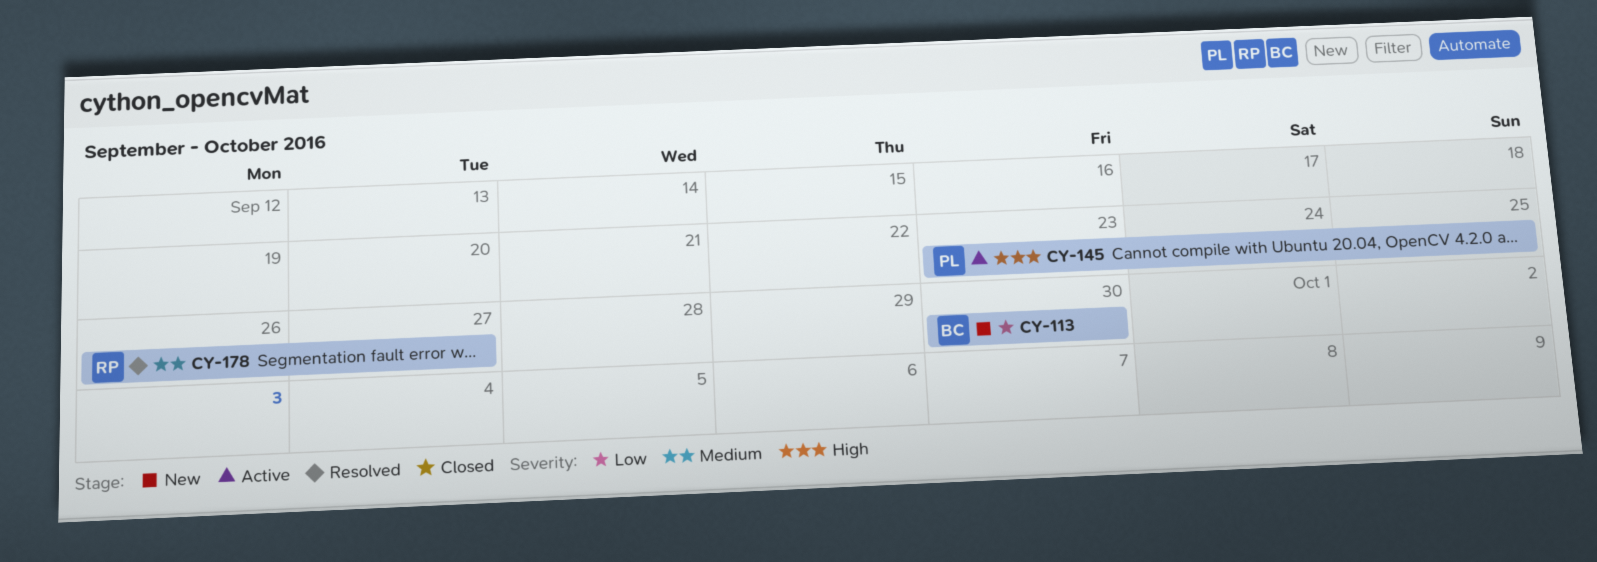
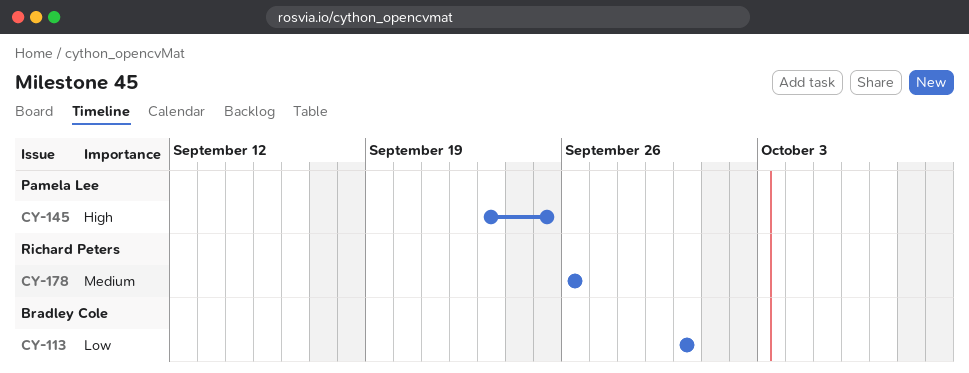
CY-178, due: Sep 27 -> Sep 26

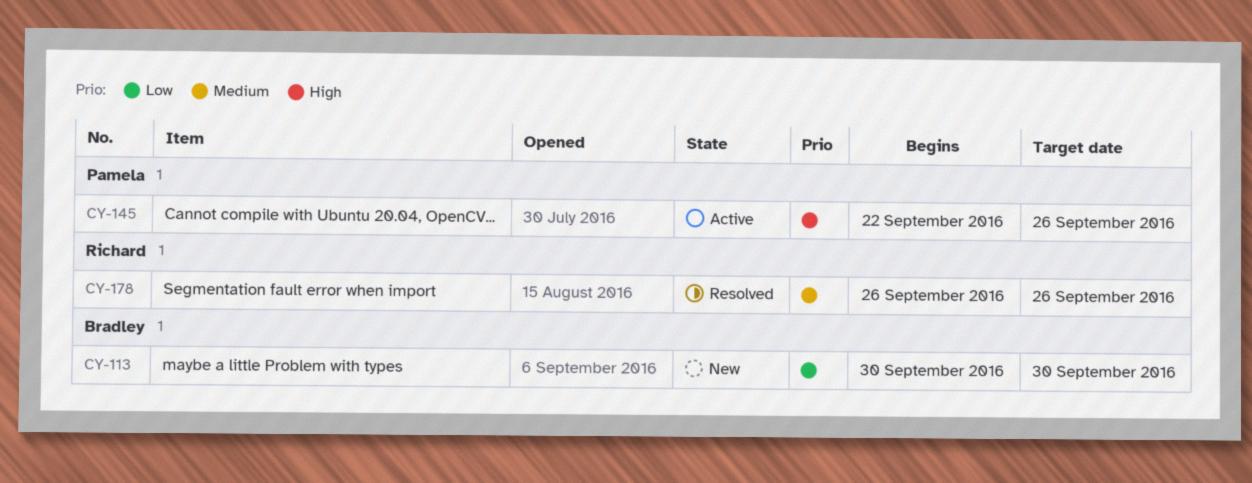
CY-145, start: Sep 23 -> Sep 22
CY-145, due: Sep 25 -> Sep 26

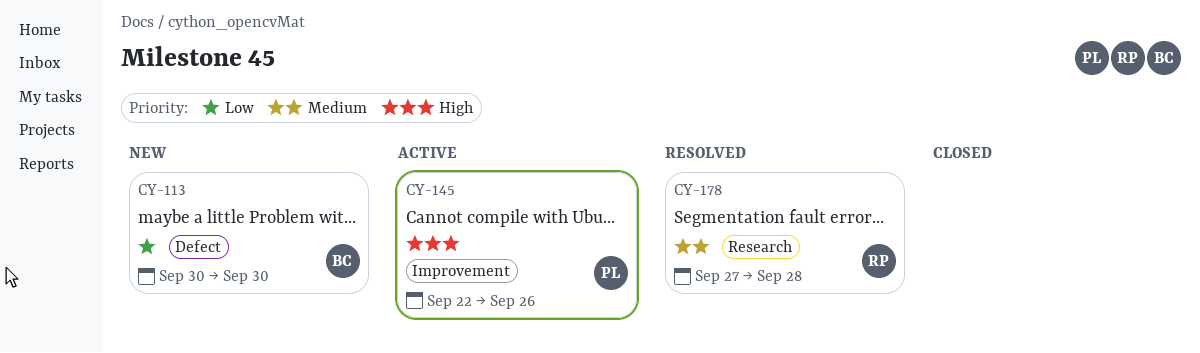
CY-178, start: Sep 26 -> Sep 27
CY-178, due: Sep 26 -> Sep 28

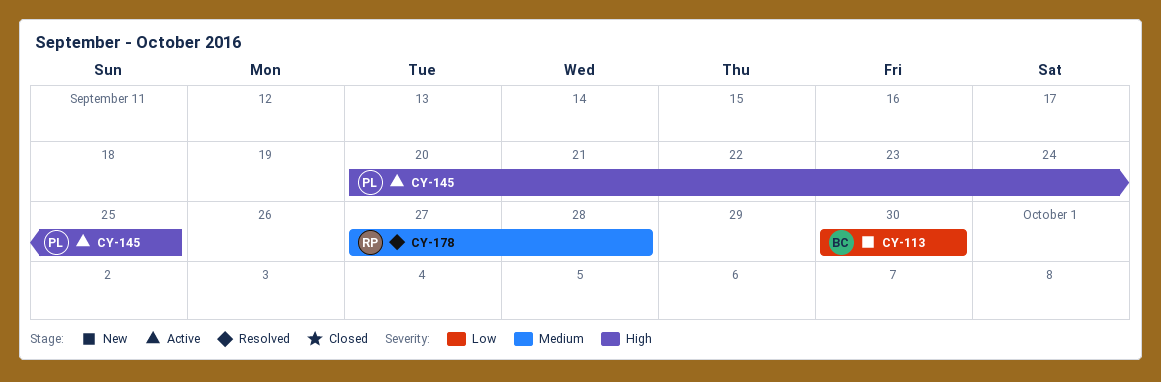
CY-145, start: Sep 22 -> Sep 20
CY-145, due: Sep 26 -> Sep 25

